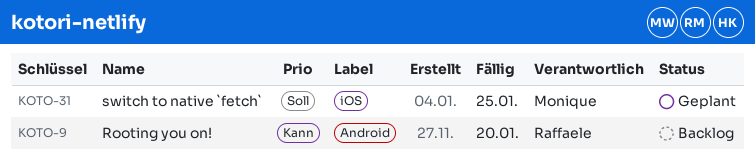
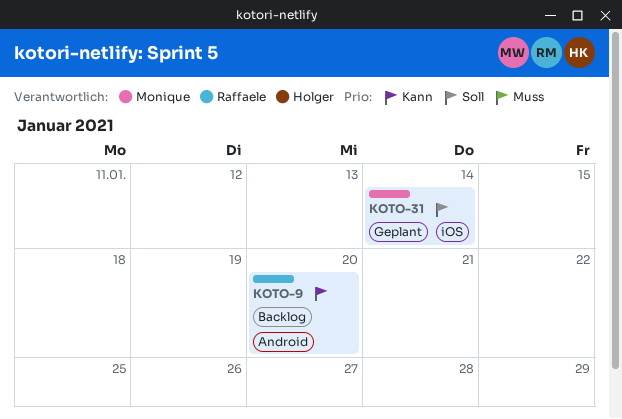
KOTO-31, due: Jan 25 -> Jan 14

